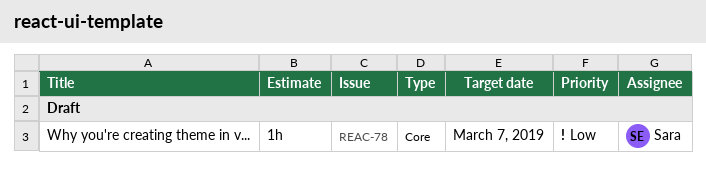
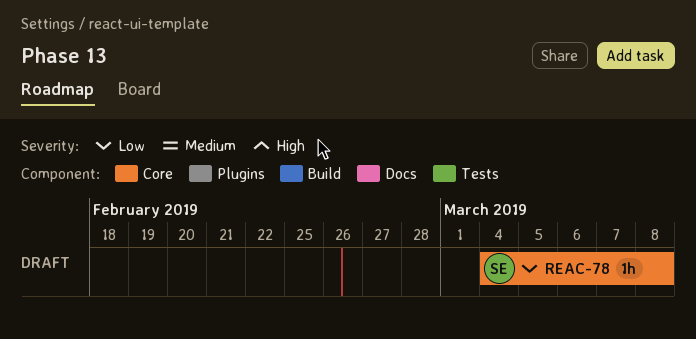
REAC-78, due: Mar 7 -> Mar 8

